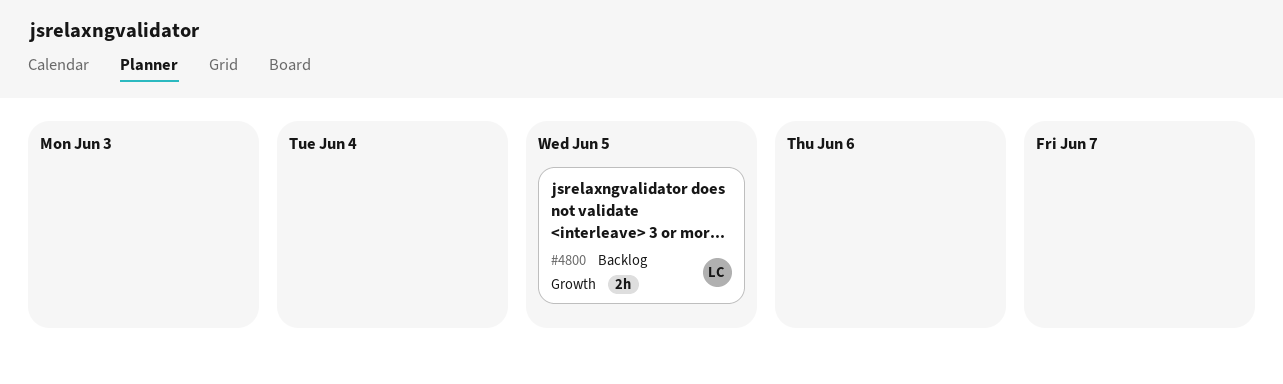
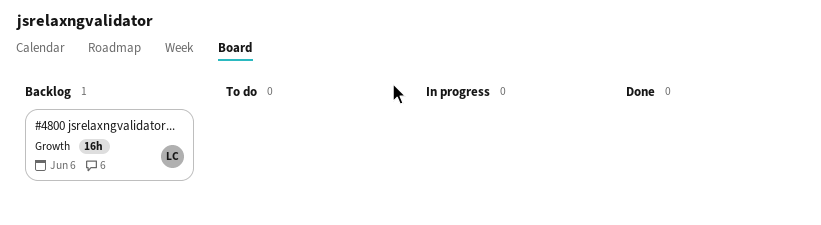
#4800, estimate: 2h -> 16h
#4800, due: Jun 5 -> Jun 6

